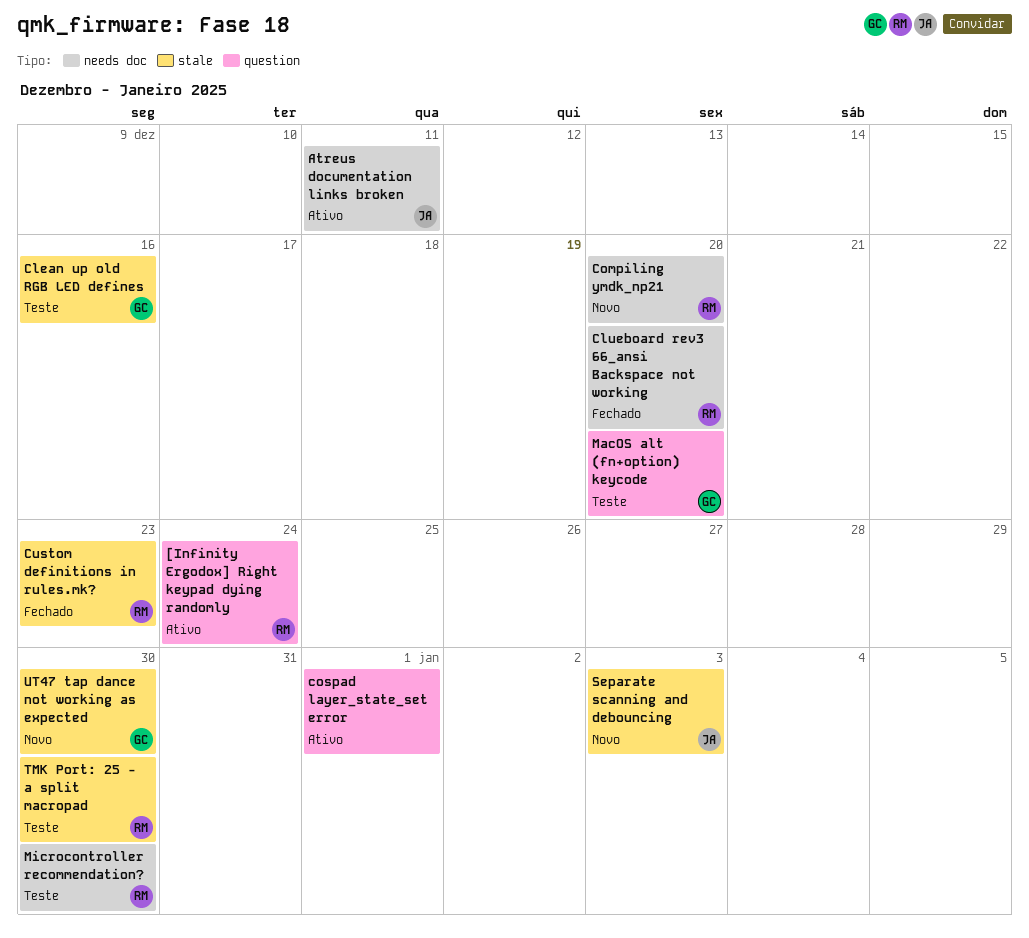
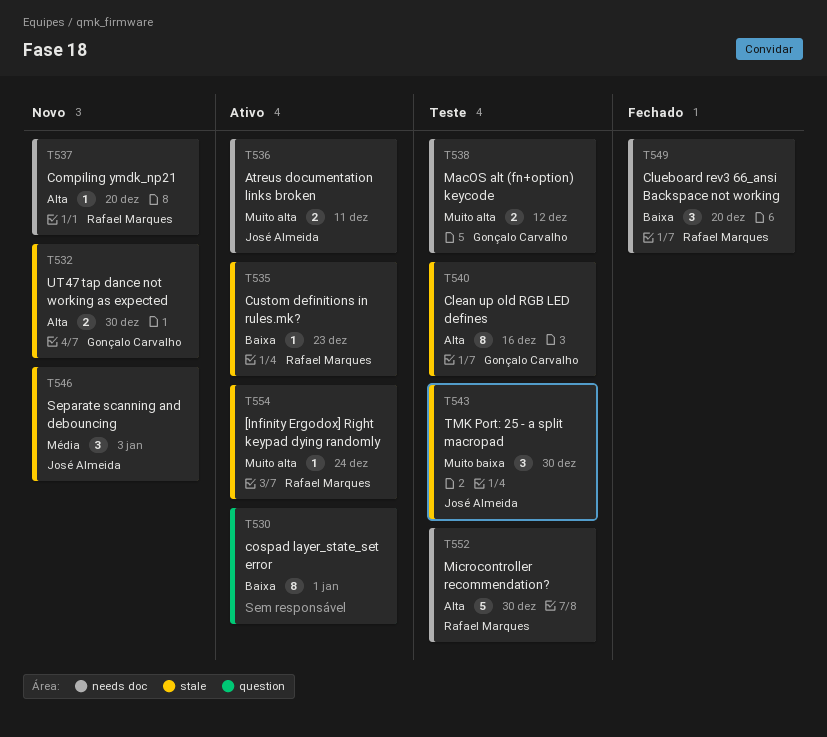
[Infinity Ergodox] Right keypad dying randomly, label: question -> stale
Custom definitions in rules.mk?, status: Fechado -> Ativo
MacOS alt (fn+option) keycode, label: question -> needs doc
MacOS alt (fn+option) keycode, due: Dec 20 -> Dec 12
TMK Port: 25 - a split macropad, owner: Rafael Marques -> José Almeida

